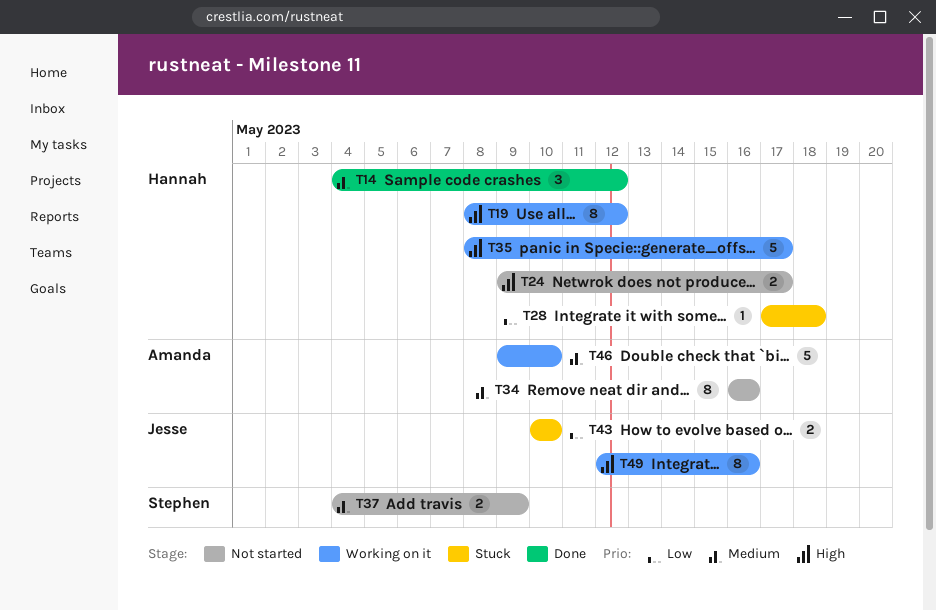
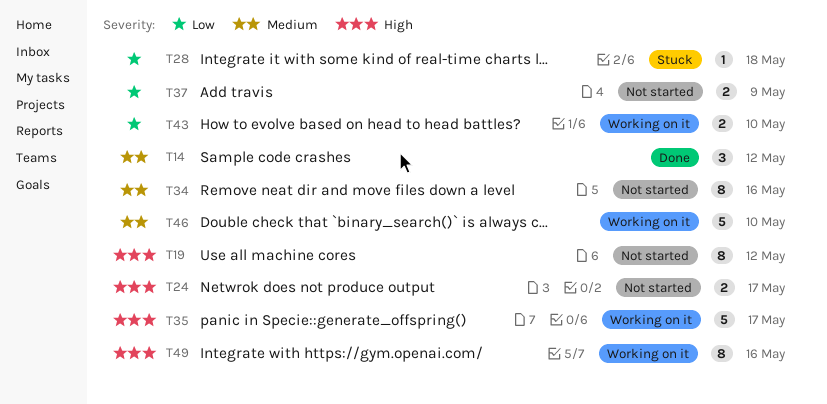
T19, status: Working on it -> Not started
T37, priority: Medium -> Low
T43, status: Stuck -> Working on it

